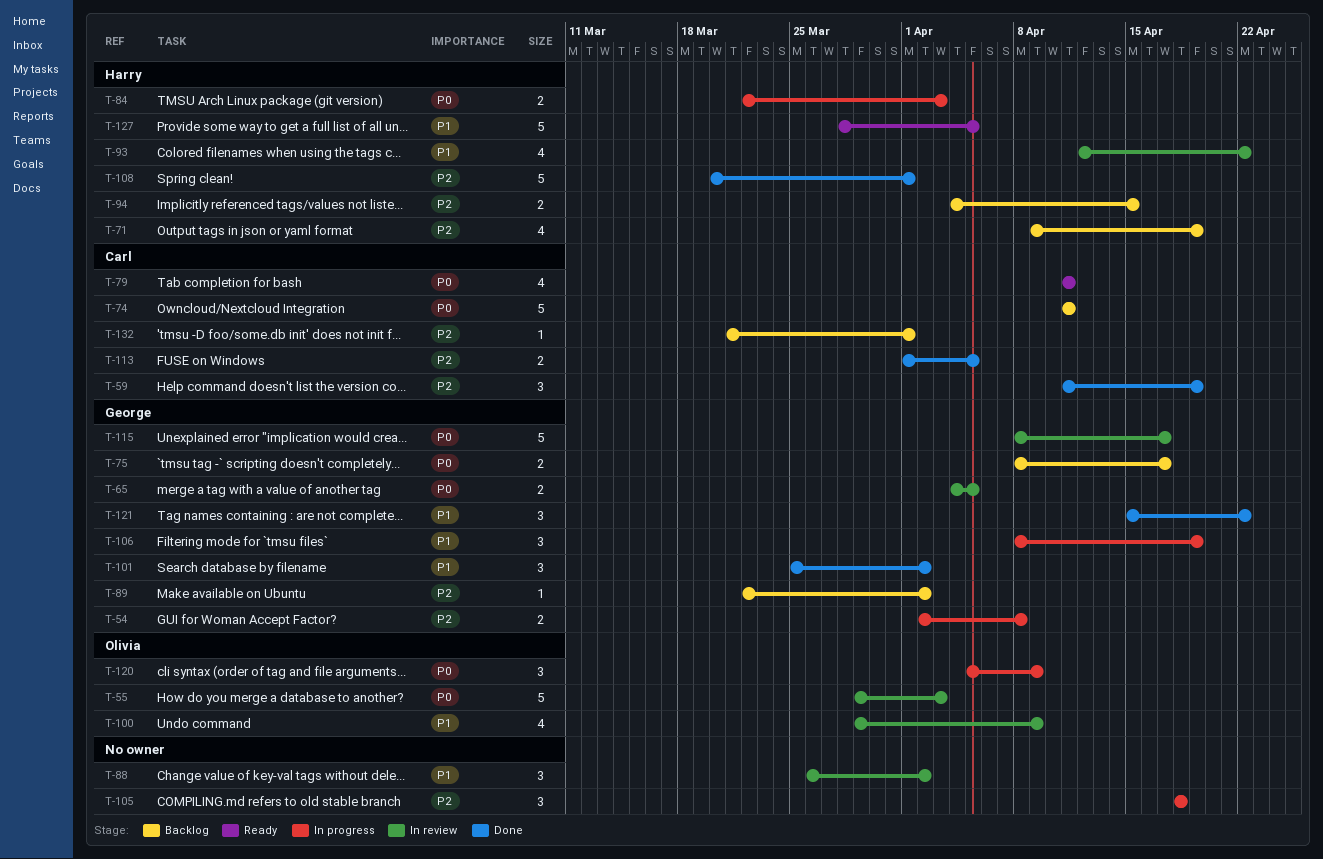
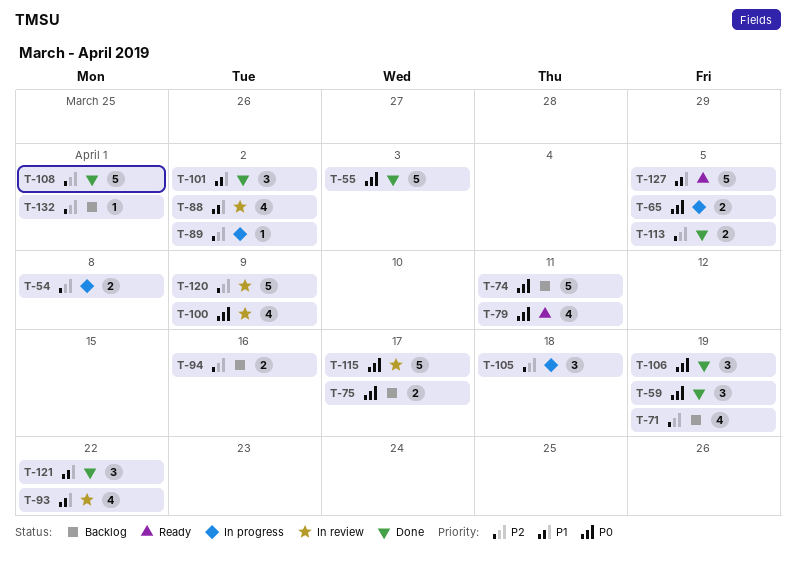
T-55, status: In review -> Done
T-59, priority: P2 -> P0
T-65, status: In review -> In progress
T-84: present -> none
T-88, estimate: 3 -> 4
T-89, status: Backlog -> In progress
T-94, due: Apr 15 -> Apr 16
T-100, priority: P1 -> P0
T-106, status: In progress -> Done
T-106, priority: P1 -> P0
T-120, status: In progress -> In review
T-120, priority: P0 -> P2
T-120, estimate: 3 -> 5

